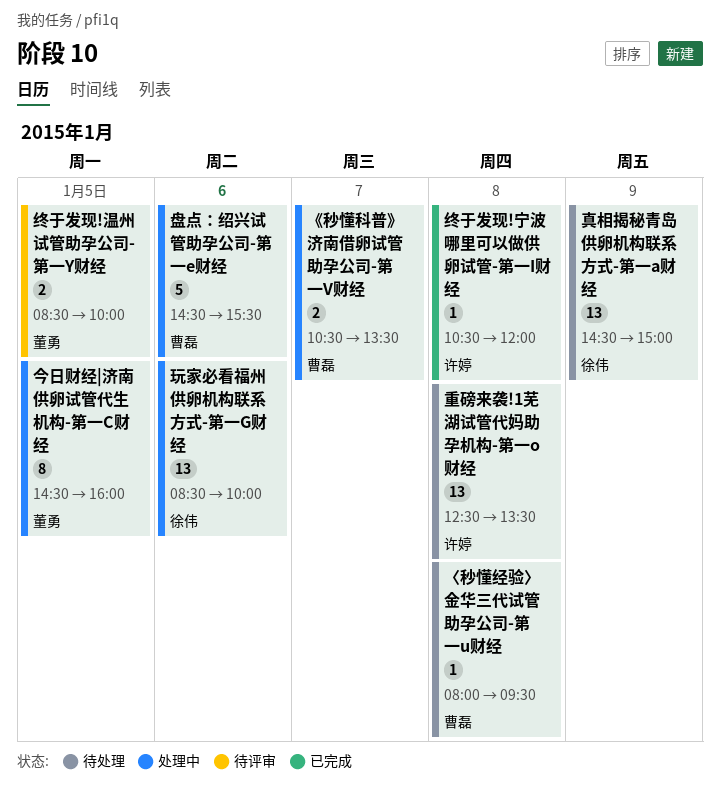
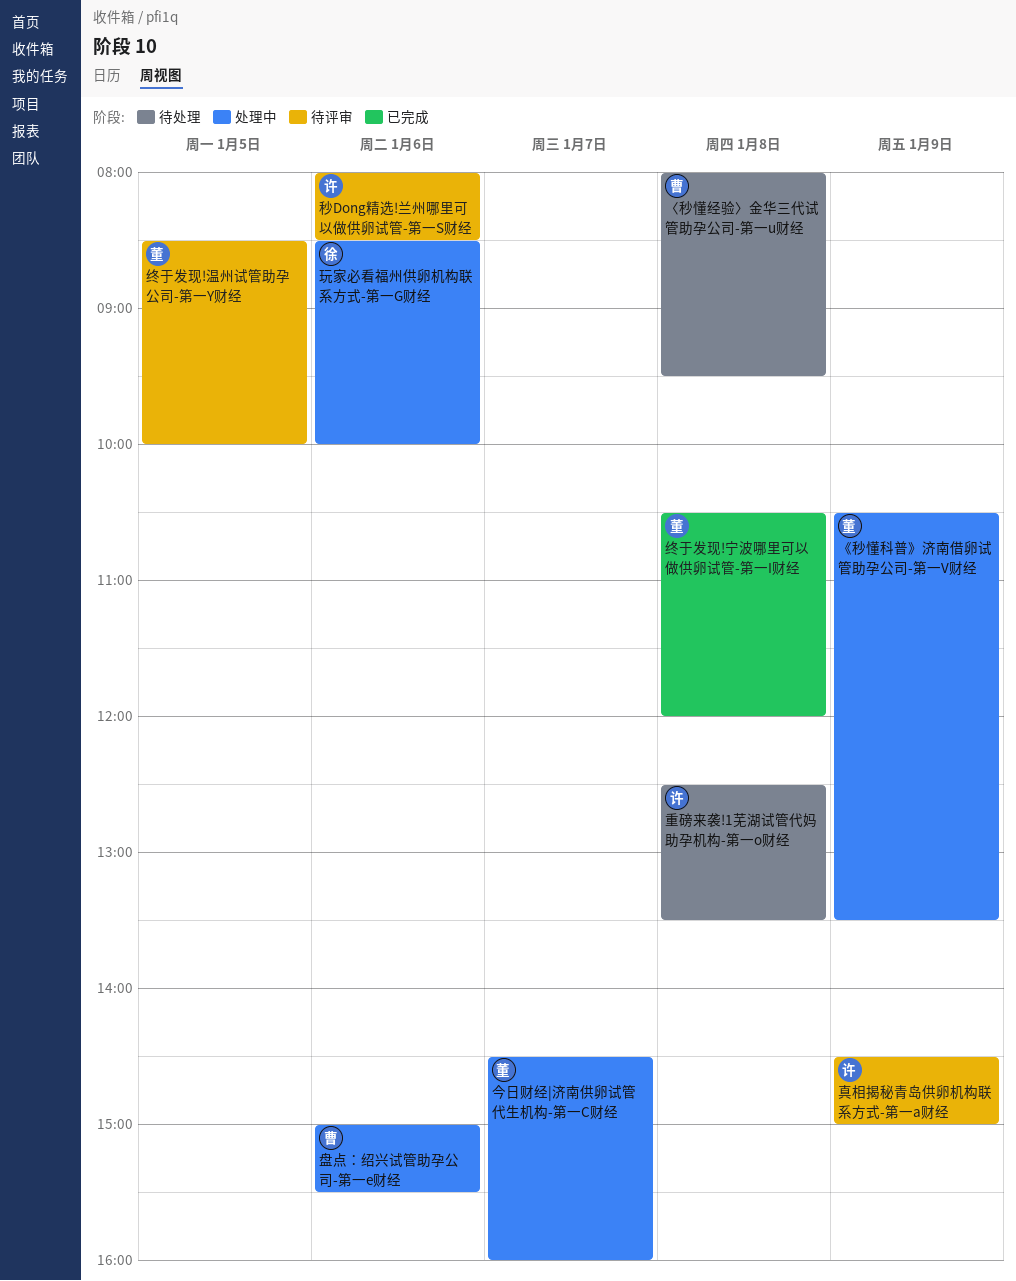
《秒懂科普》济南借卵试管助孕公司-第一V财经, owner: 曹磊 -> 董勇
《秒懂科普》济南借卵试管助孕公司-第一V财经, day: Jan 7 -> Jan 9
今日财经|济南供卵试管代生机构-第一C财经, day: Jan 5 -> Jan 7
盘点：绍兴试管助孕公司-第一e财经, begins: 14:30 -> 15:00
真相揭秘青岛供卵机构联系方式-第一a财经, status: 待处理 -> 待评审
真相揭秘青岛供卵机构联系方式-第一a财经, owner: 徐伟 -> 许婷
秒Dong精选!兰州哪里可以做供卵试管-第一S财经: none -> present
终于发现!宁波哪里可以做供卵试管-第一I财经, owner: 许婷 -> 董勇

